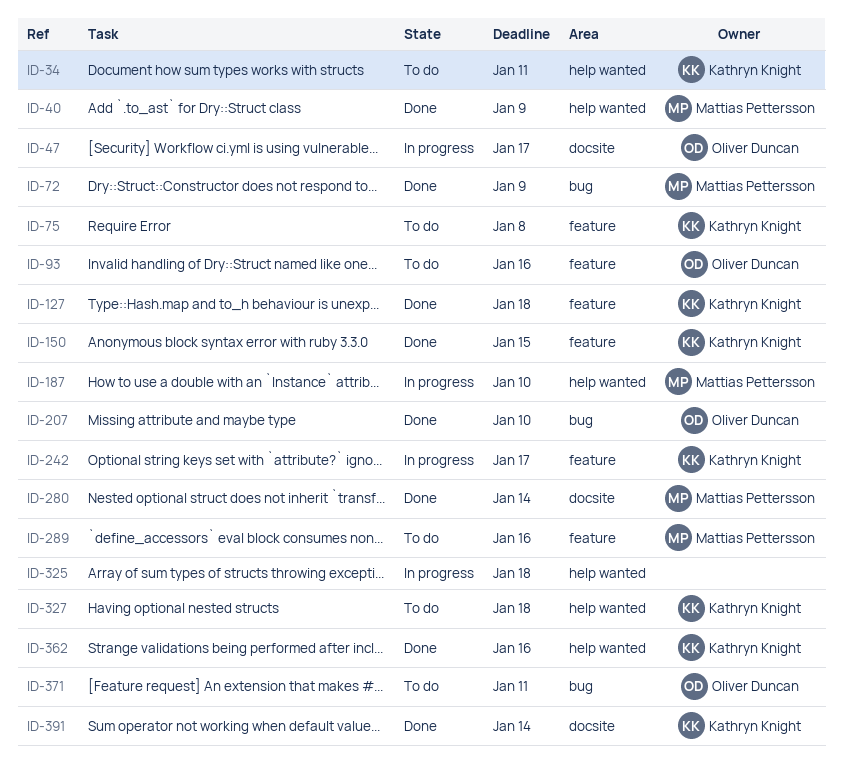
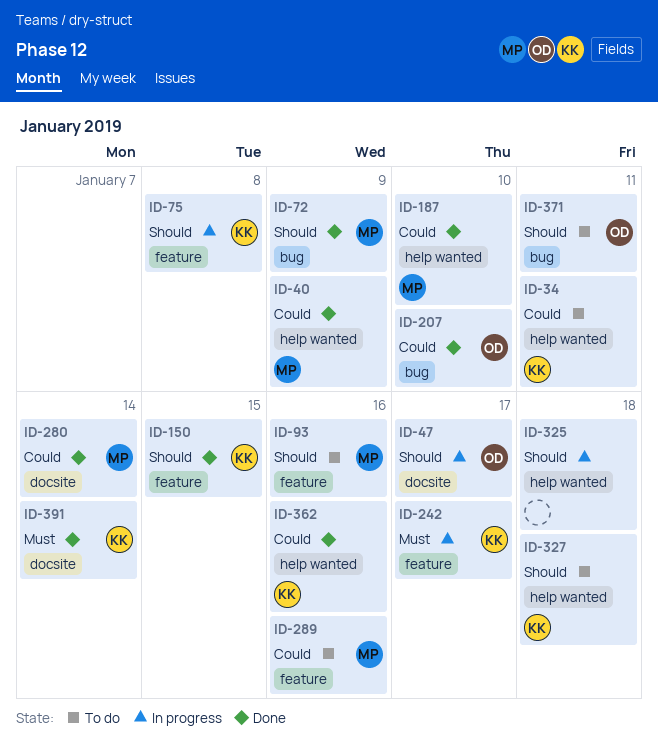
ID-75, status: To do -> In progress
ID-93, owner: Oliver Duncan -> Mattias Pettersson
ID-127: present -> none
ID-187, status: In progress -> Done

